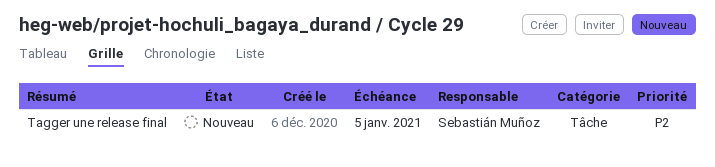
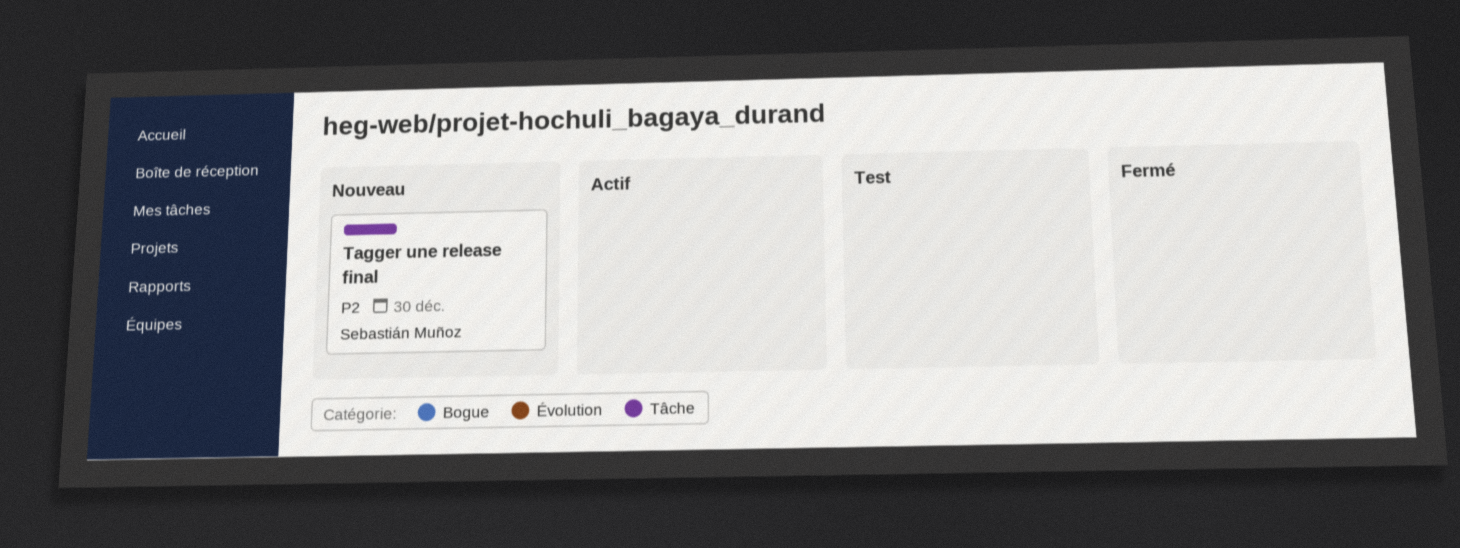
Tagger une release final, due: Jan 5 -> Dec 30

